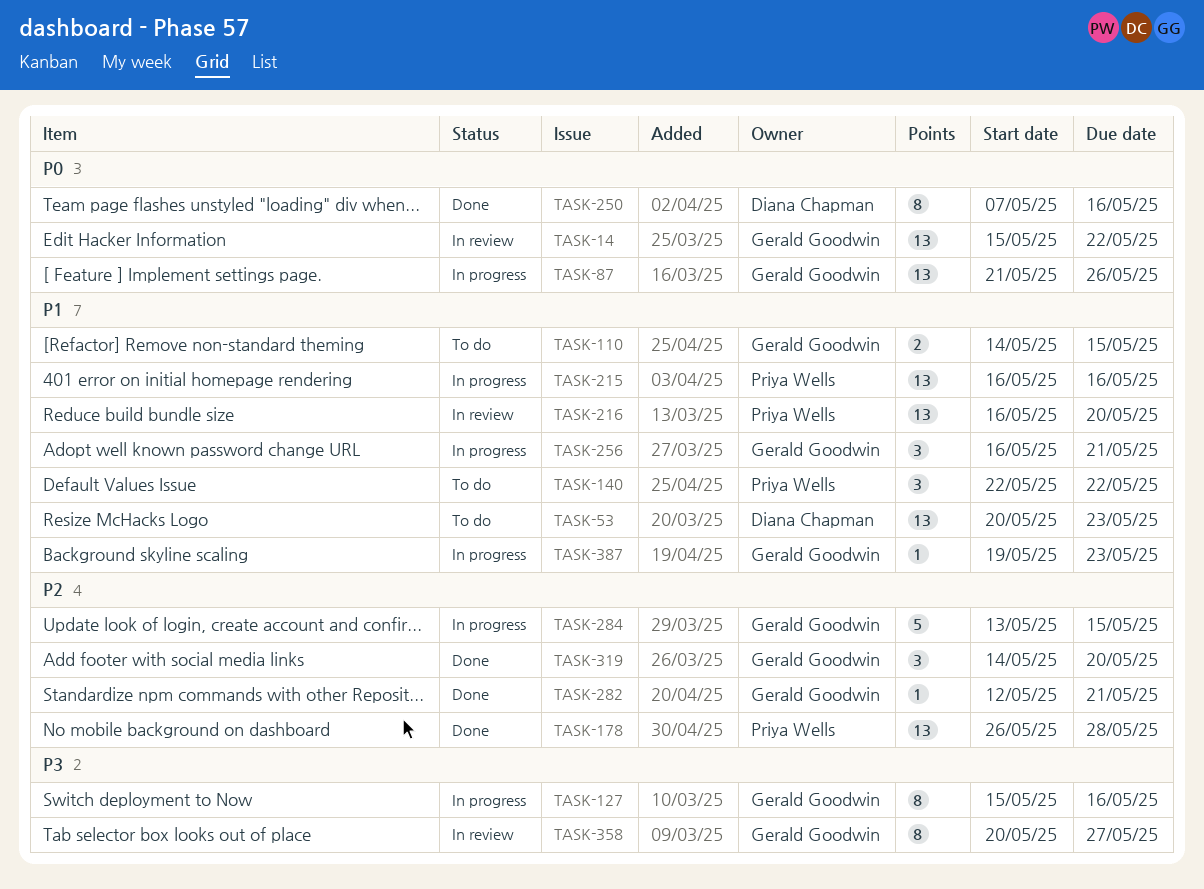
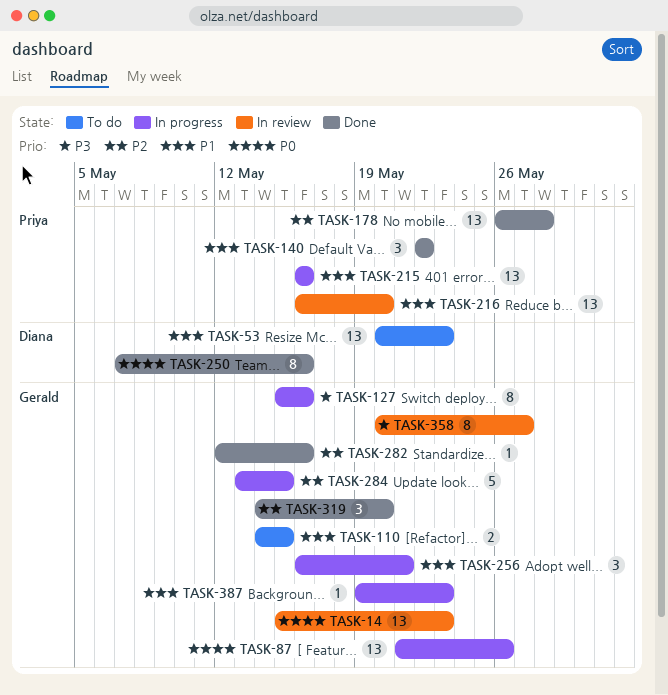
TASK-14, due: May 22 -> May 23
TASK-140, status: To do -> Done
TASK-282, due: May 21 -> May 16

